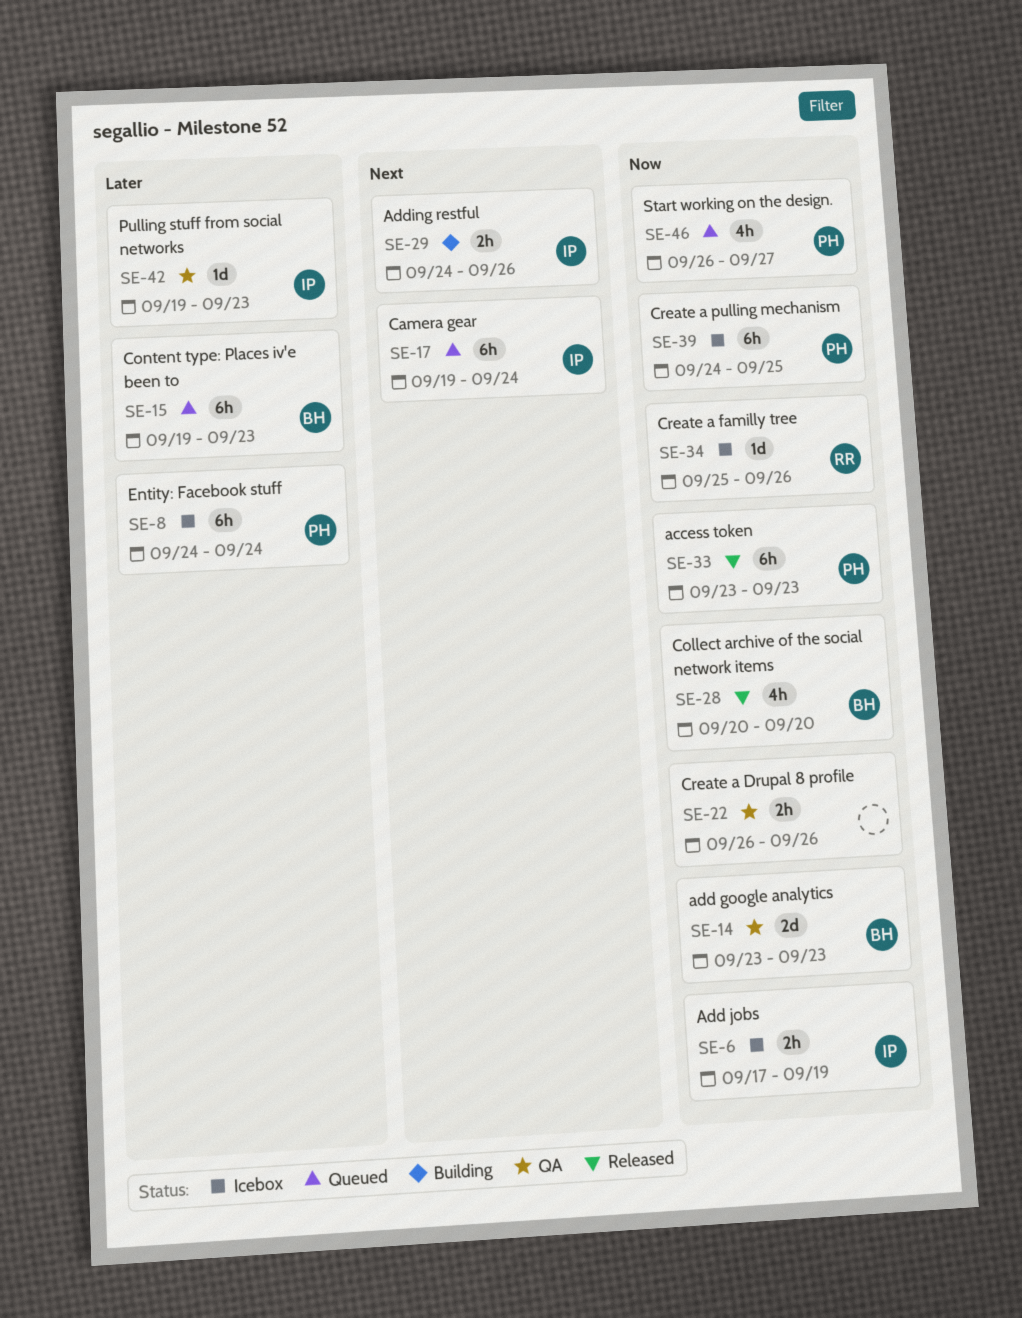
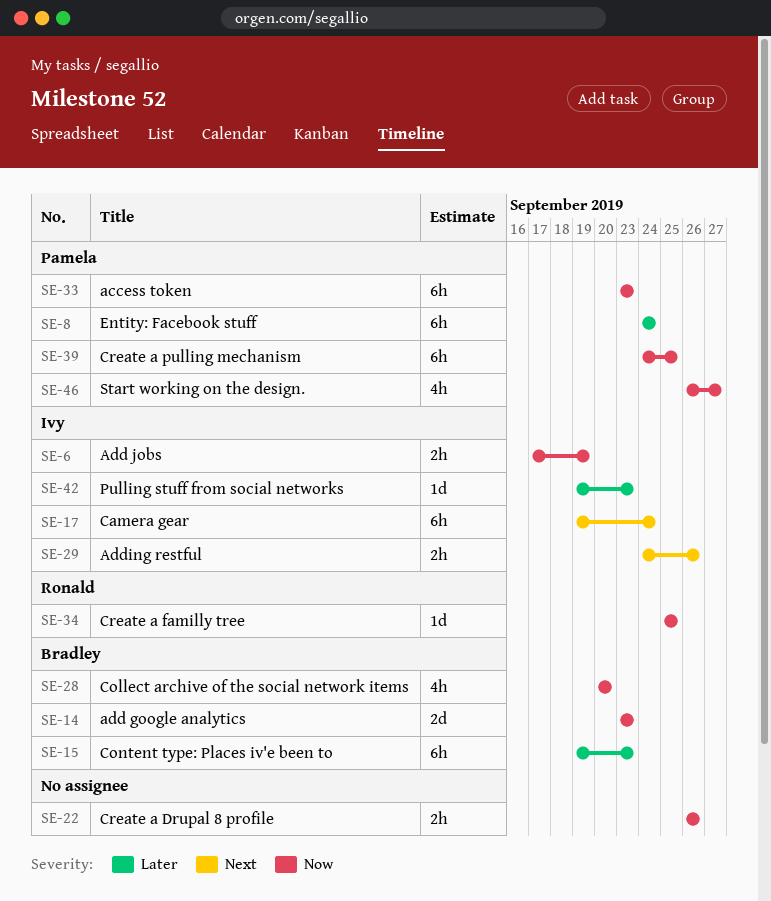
SE-34, due: Sep 26 -> Sep 25

